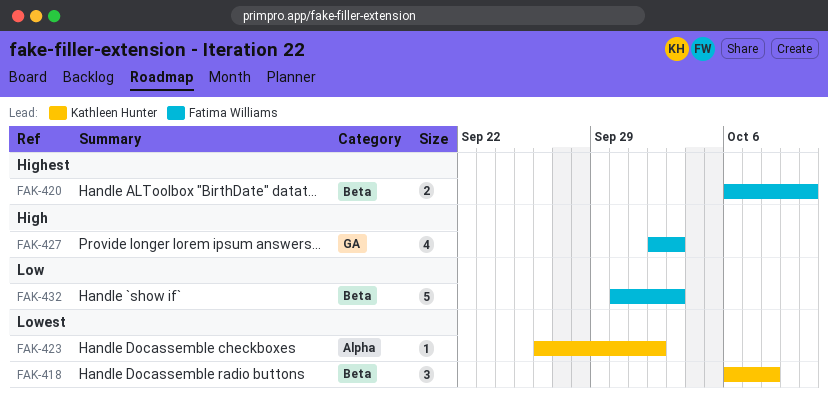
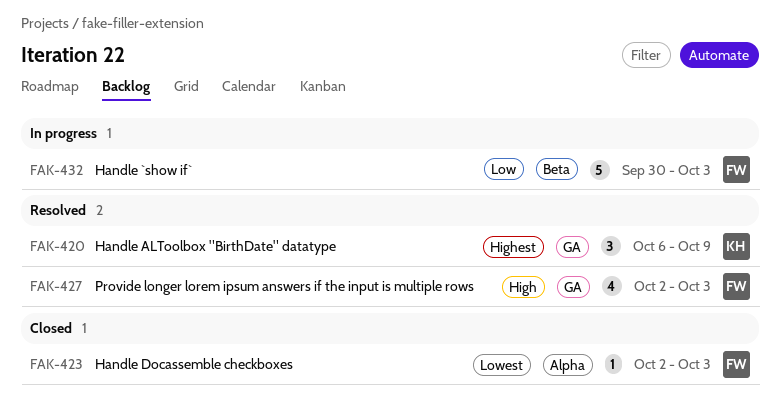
FAK-418: present -> none
FAK-420, owner: Fatima Williams -> Kathleen Hunter
FAK-420, label: Beta -> GA
FAK-420, estimate: 2 -> 3
FAK-420, due: Oct 10 -> Oct 9
FAK-423, owner: Kathleen Hunter -> Fatima Williams
FAK-423, start: Sep 26 -> Oct 2
FAK-423, due: Oct 2 -> Oct 3

